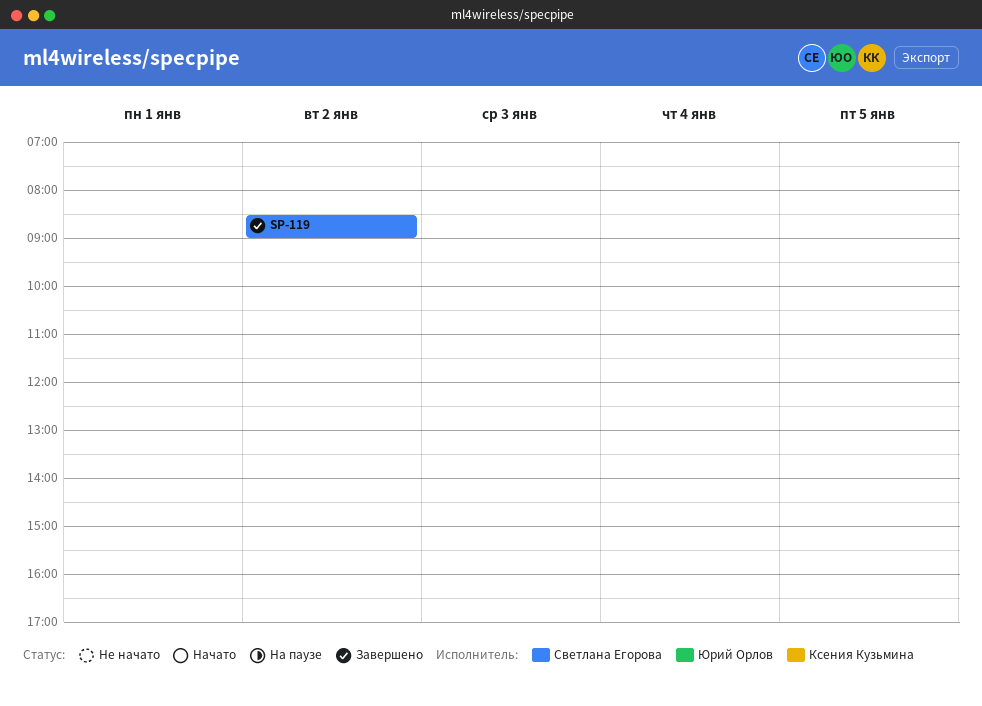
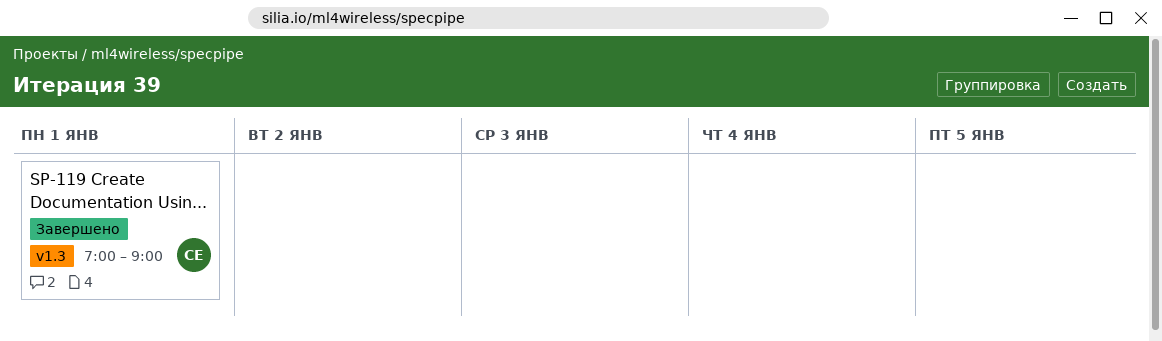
SP-119, day: Jan 2 -> Jan 1
SP-119, begins: 08:30 -> 07:00

